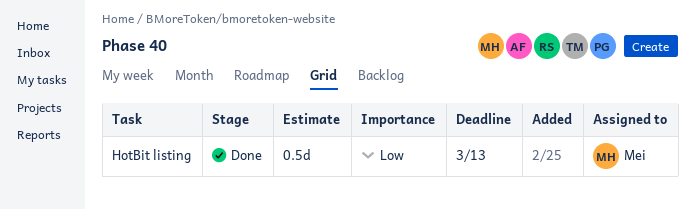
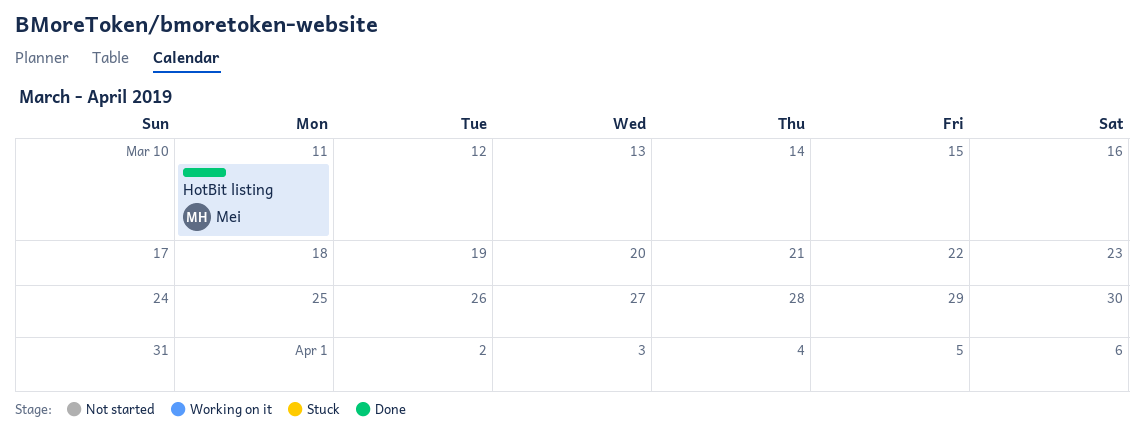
HotBit listing, due: Mar 13 -> Mar 11

